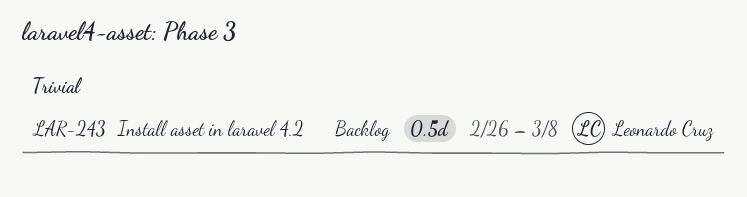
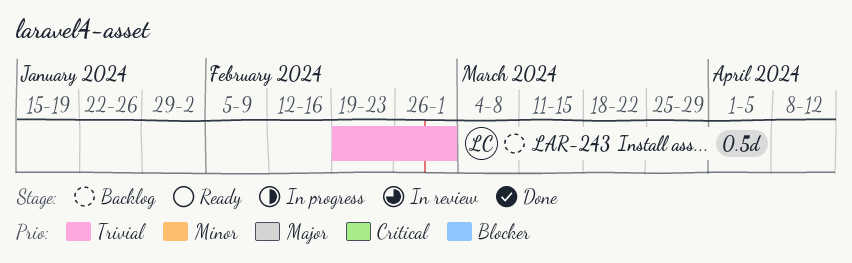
LAR-243, start: Feb 26 -> Feb 19
LAR-243, due: Mar 8 -> Mar 1

